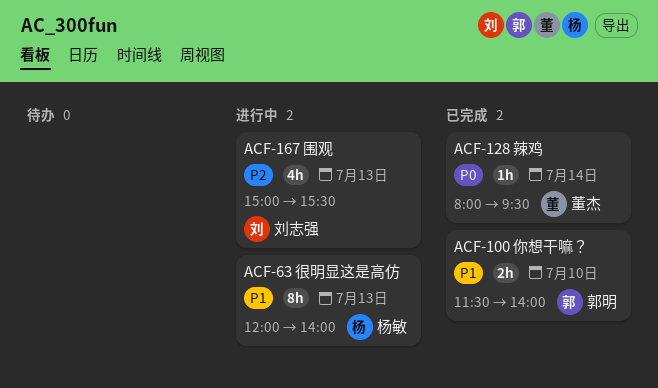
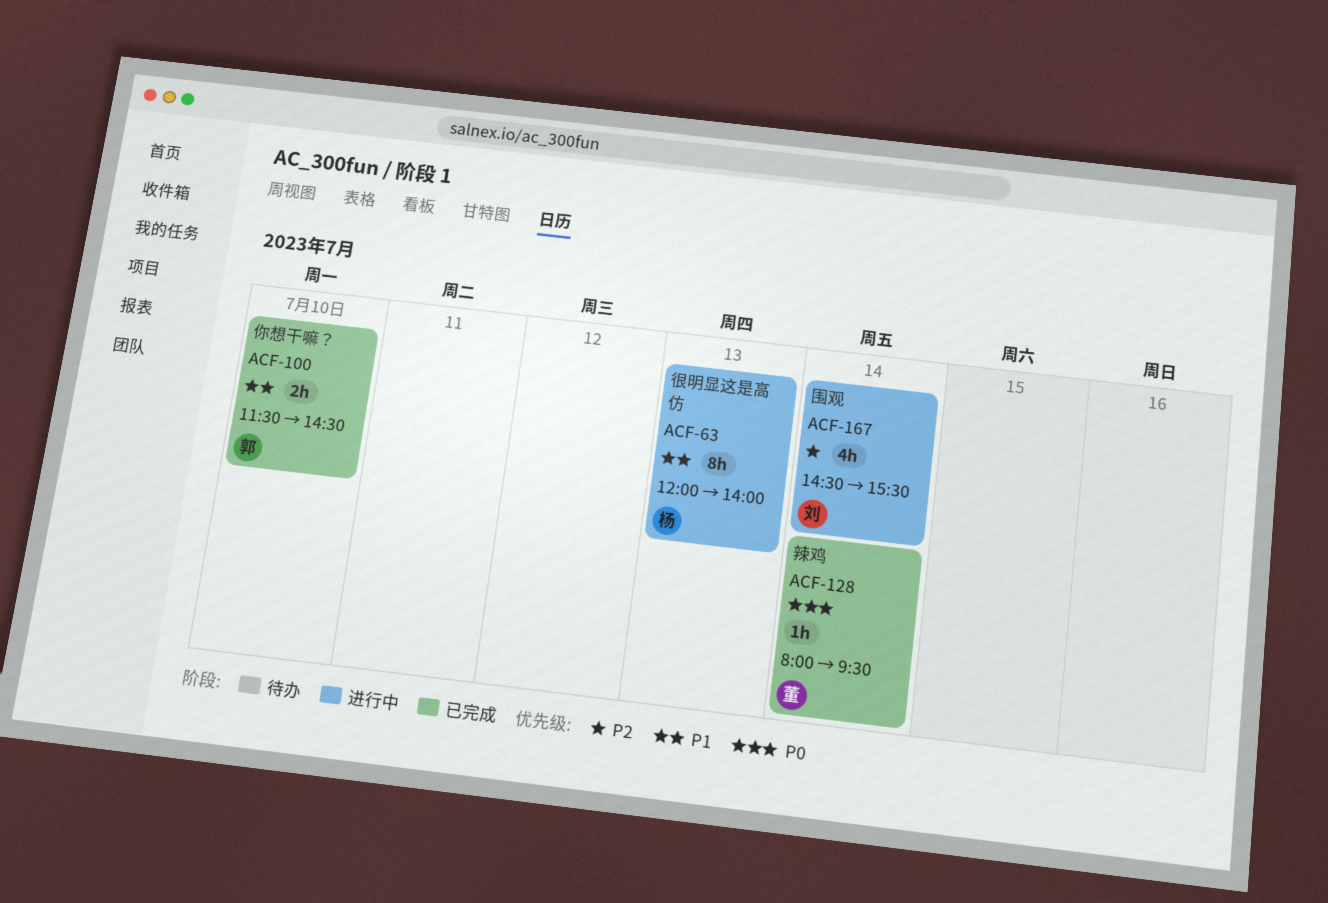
ACF-100, ends: 14:00 -> 14:30
ACF-167, day: Jul 13 -> Jul 14
ACF-167, begins: 15:00 -> 14:30

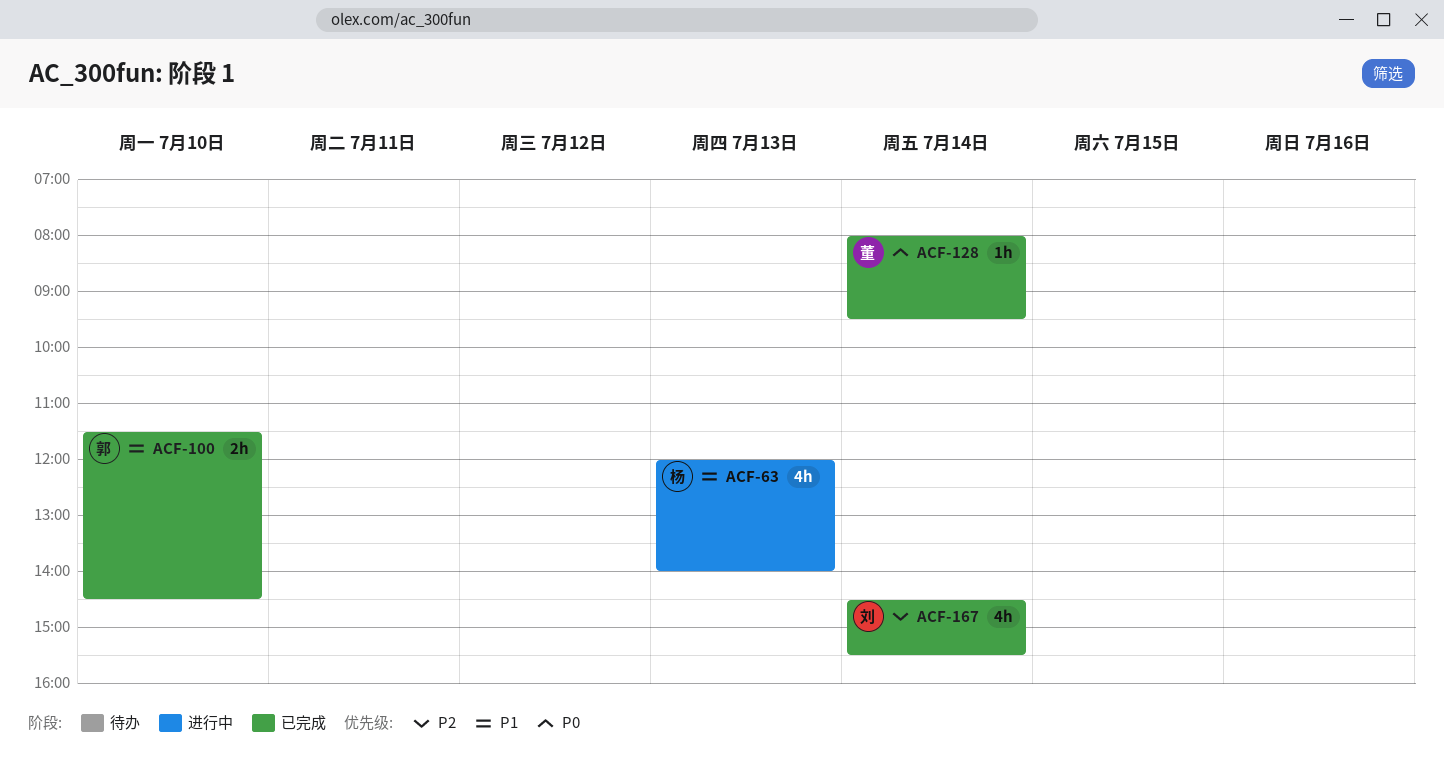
ACF-63, estimate: 8h -> 4h
ACF-167, status: 进行中 -> 已完成

